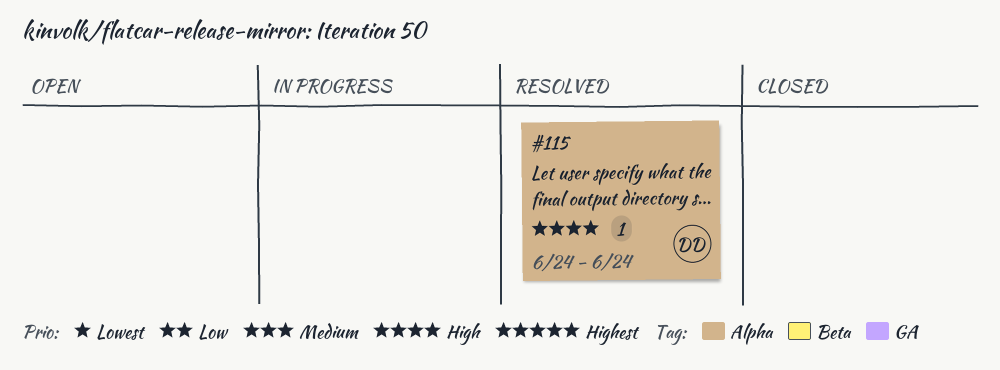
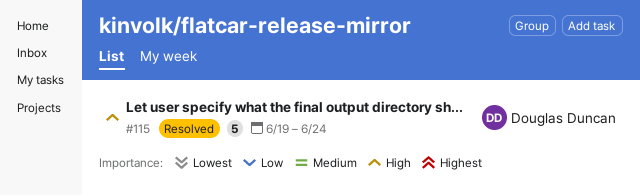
#115, estimate: 1 -> 5
#115, start: Jun 24 -> Jun 19

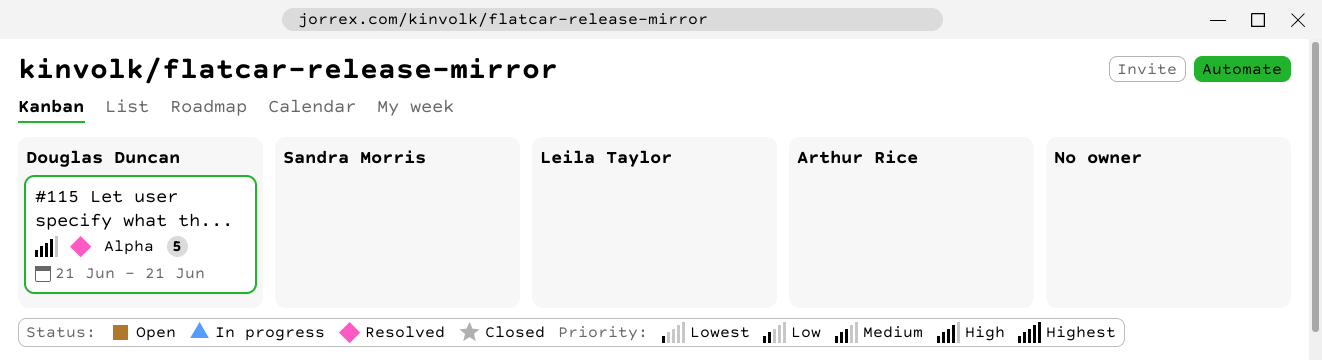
#115, start: Jun 19 -> Jun 21
#115, due: Jun 24 -> Jun 21

